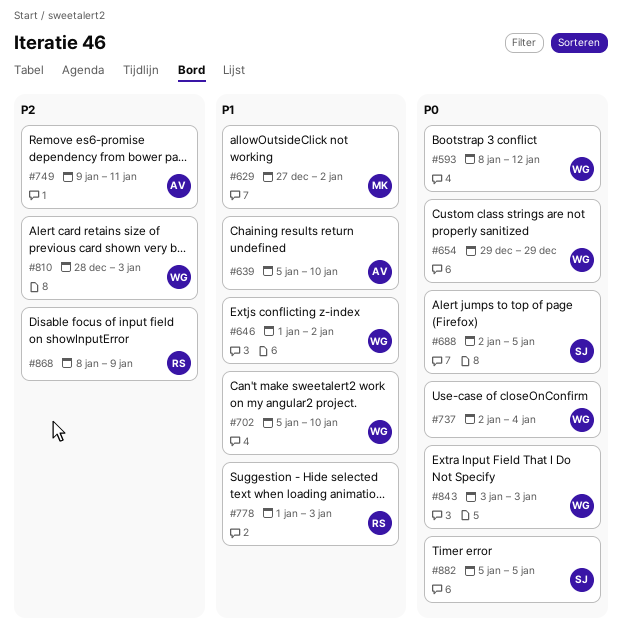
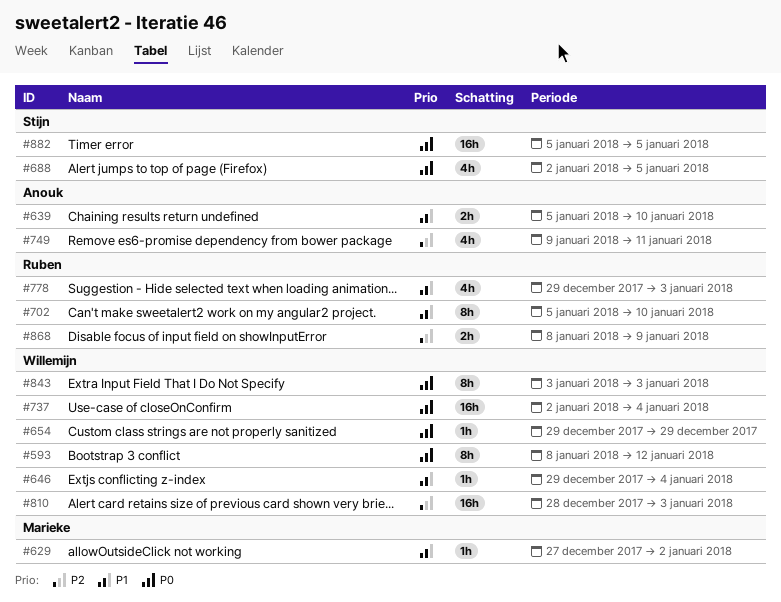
#646, start: Jan 1 -> Dec 29
#646, due: Jan 2 -> Jan 4
#702, owner: Willemijn -> Ruben
#778, start: Jan 1 -> Dec 29

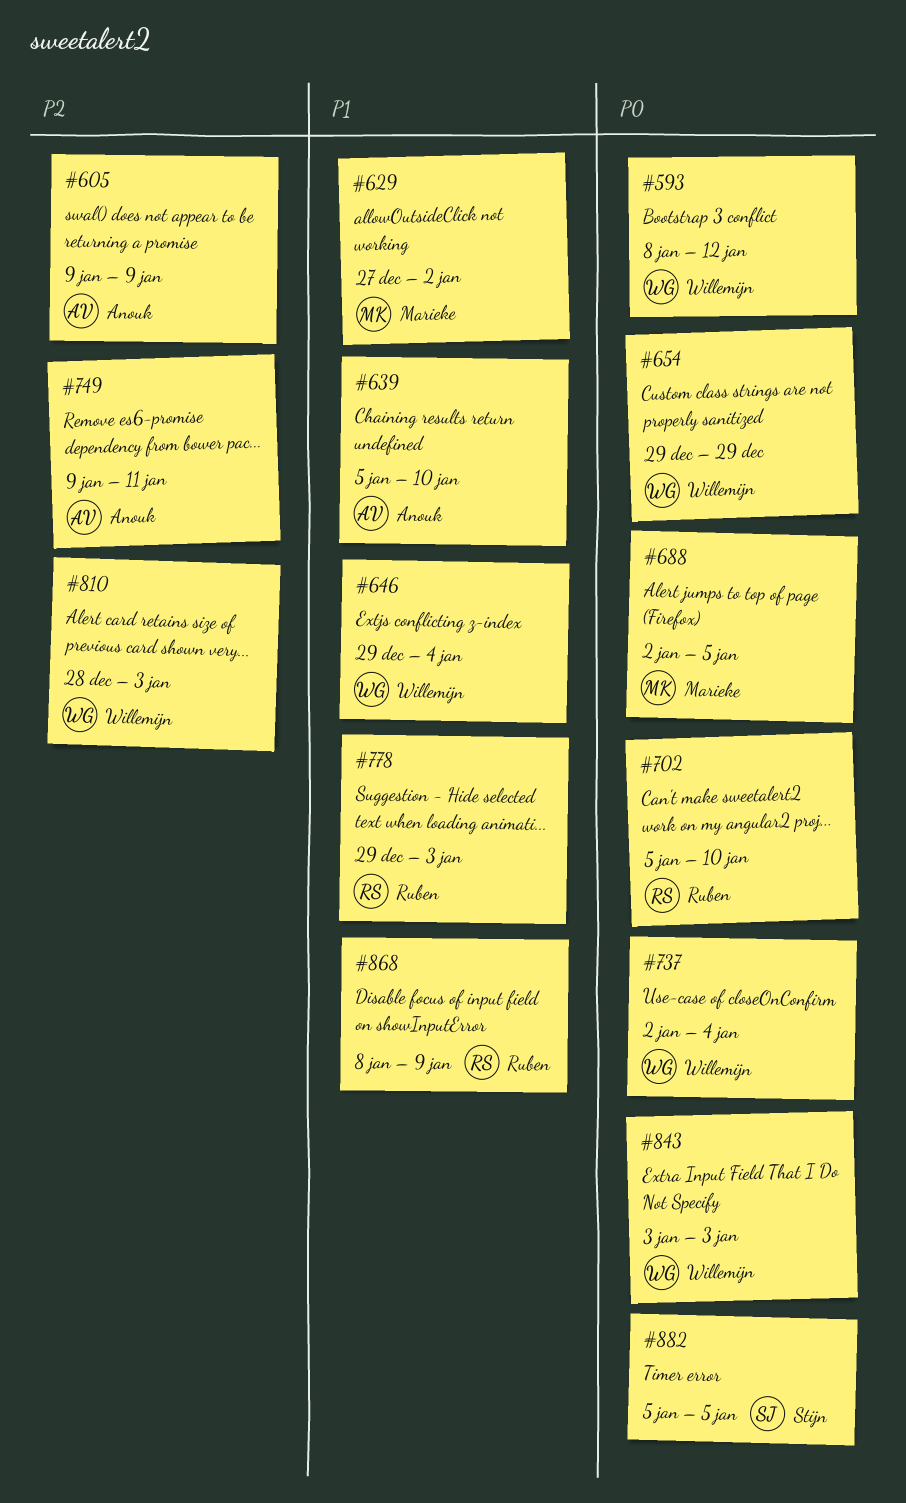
#605: none -> present
#688, owner: Stijn -> Marieke
#702, priority: P1 -> P0
#868, priority: P2 -> P1

